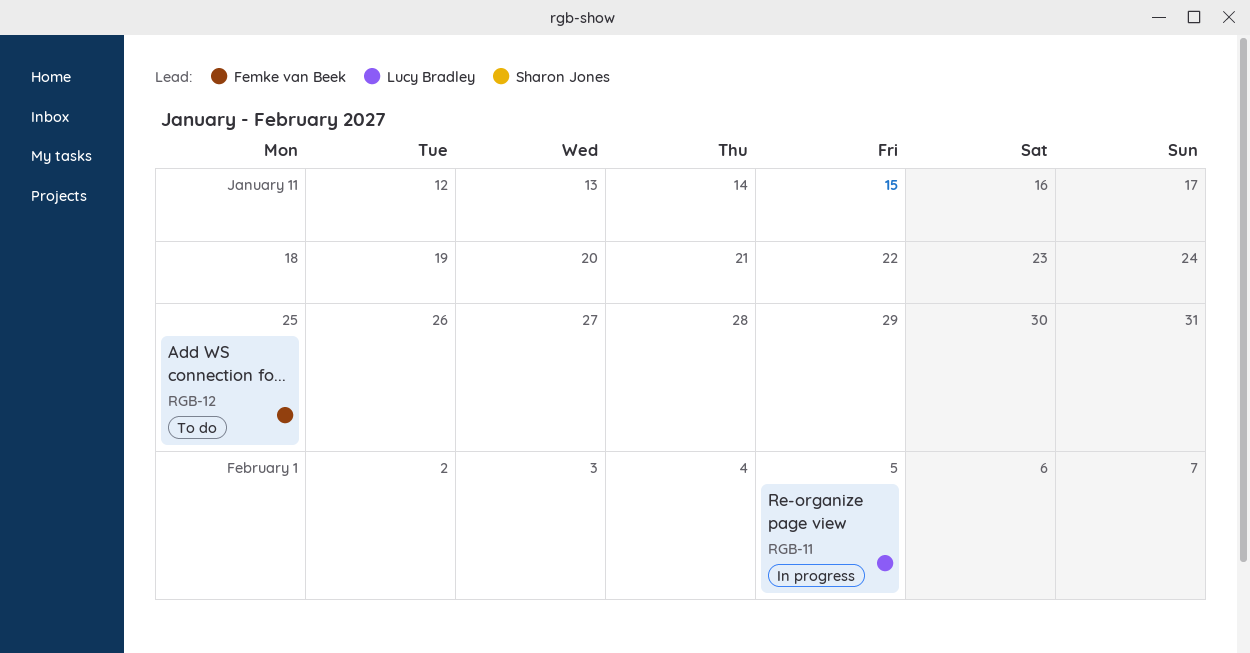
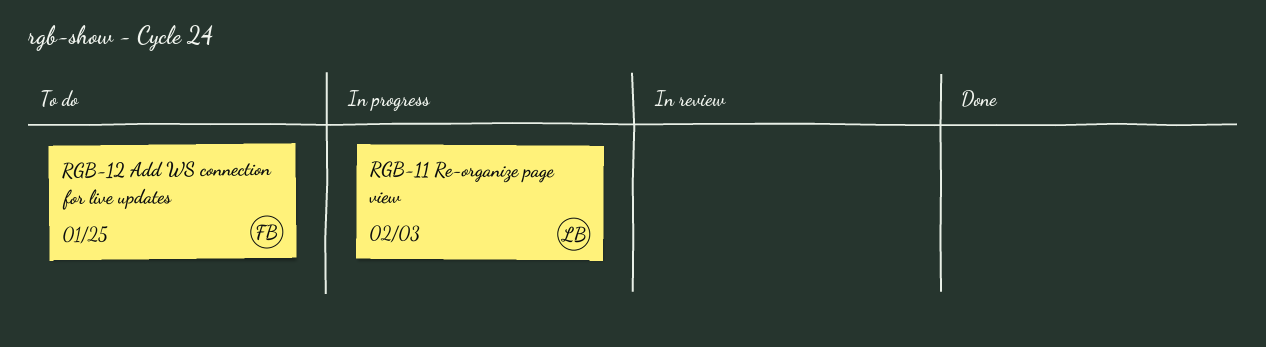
RGB-11, due: Feb 5 -> Feb 3

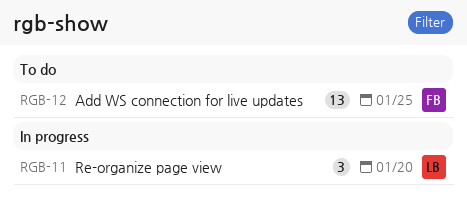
RGB-11, due: Feb 3 -> Jan 20

